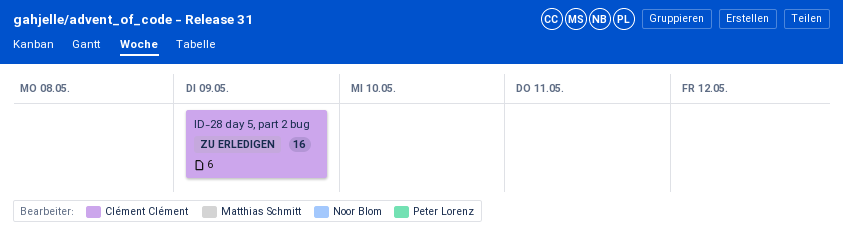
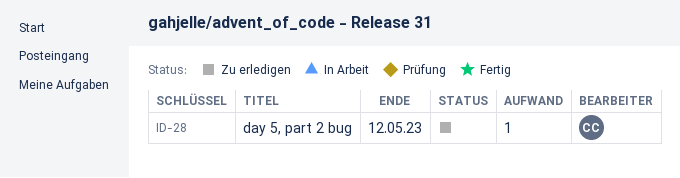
ID-28, estimate: 16 -> 1
ID-28, due: May 9 -> May 12

